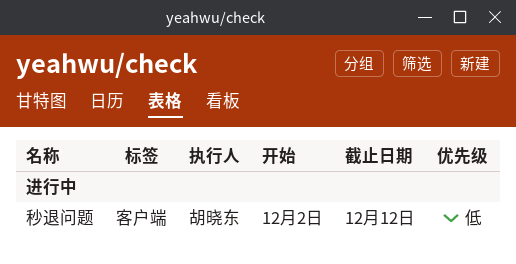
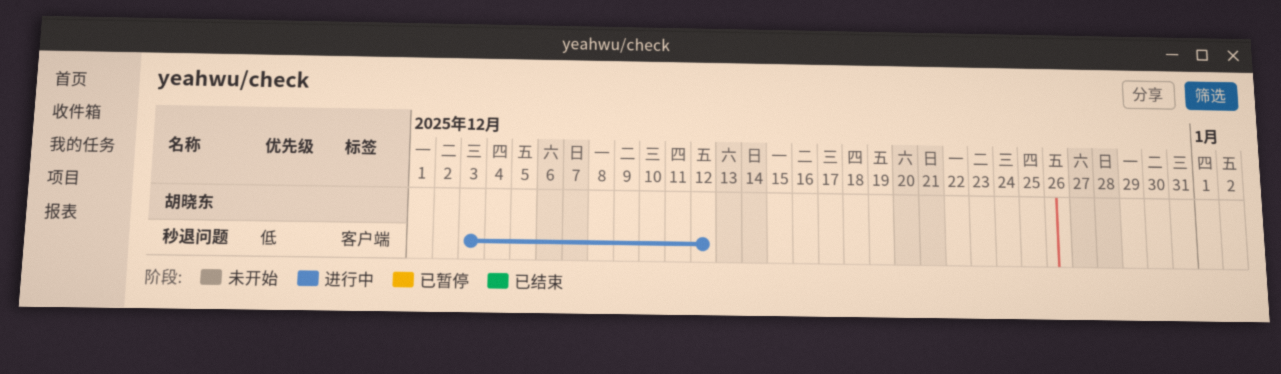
秒退问题, start: Dec 2 -> Dec 3

